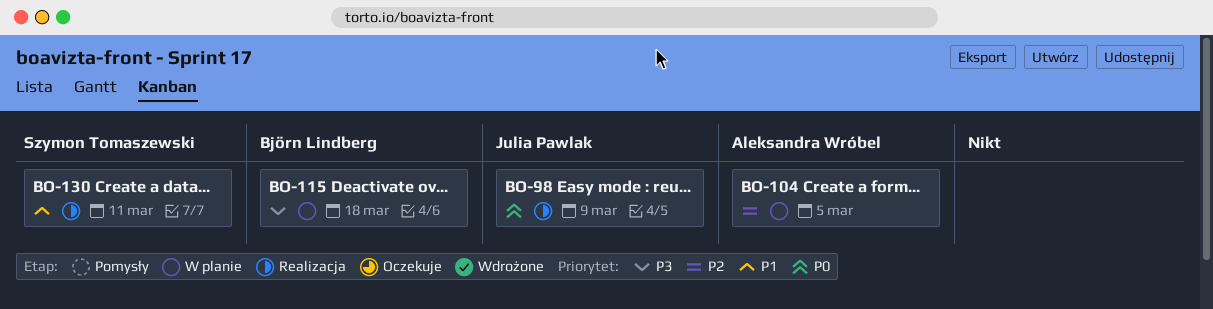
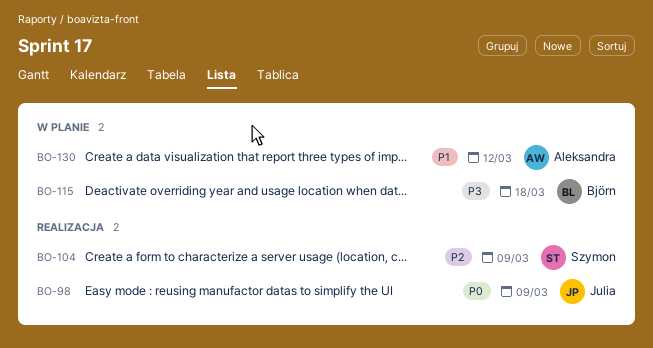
BO-104, status: W planie -> Realizacja
BO-104, owner: Aleksandra Wróbel -> Szymon Tomaszewski
BO-104, due: Mar 5 -> Mar 9
BO-130, status: Realizacja -> W planie
BO-130, owner: Szymon Tomaszewski -> Aleksandra Wróbel
BO-130, due: Mar 11 -> Mar 12

